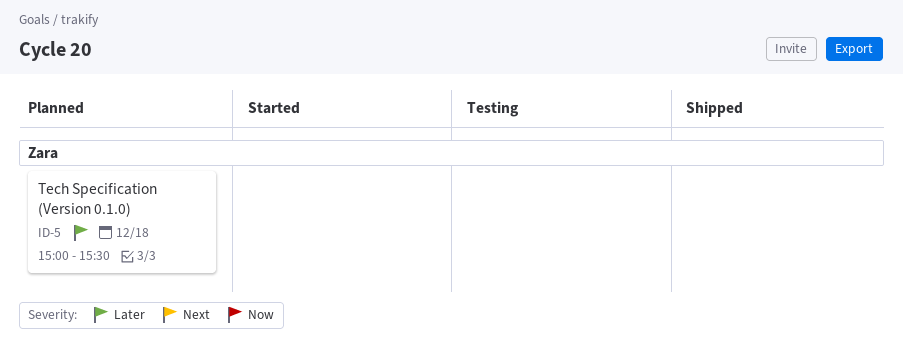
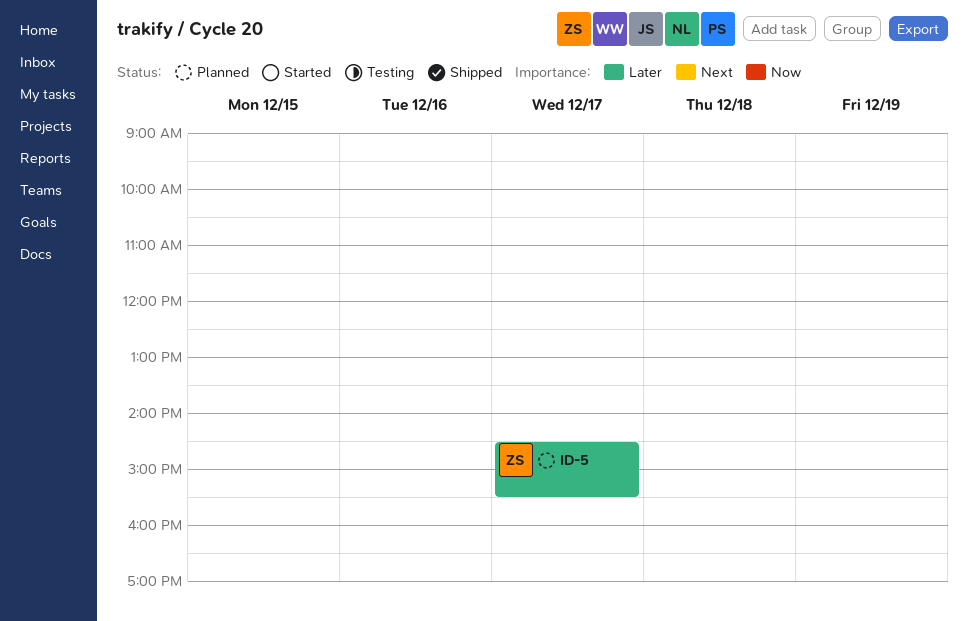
ID-5, day: Dec 18 -> Dec 17
ID-5, begins: 15:00 -> 14:30

